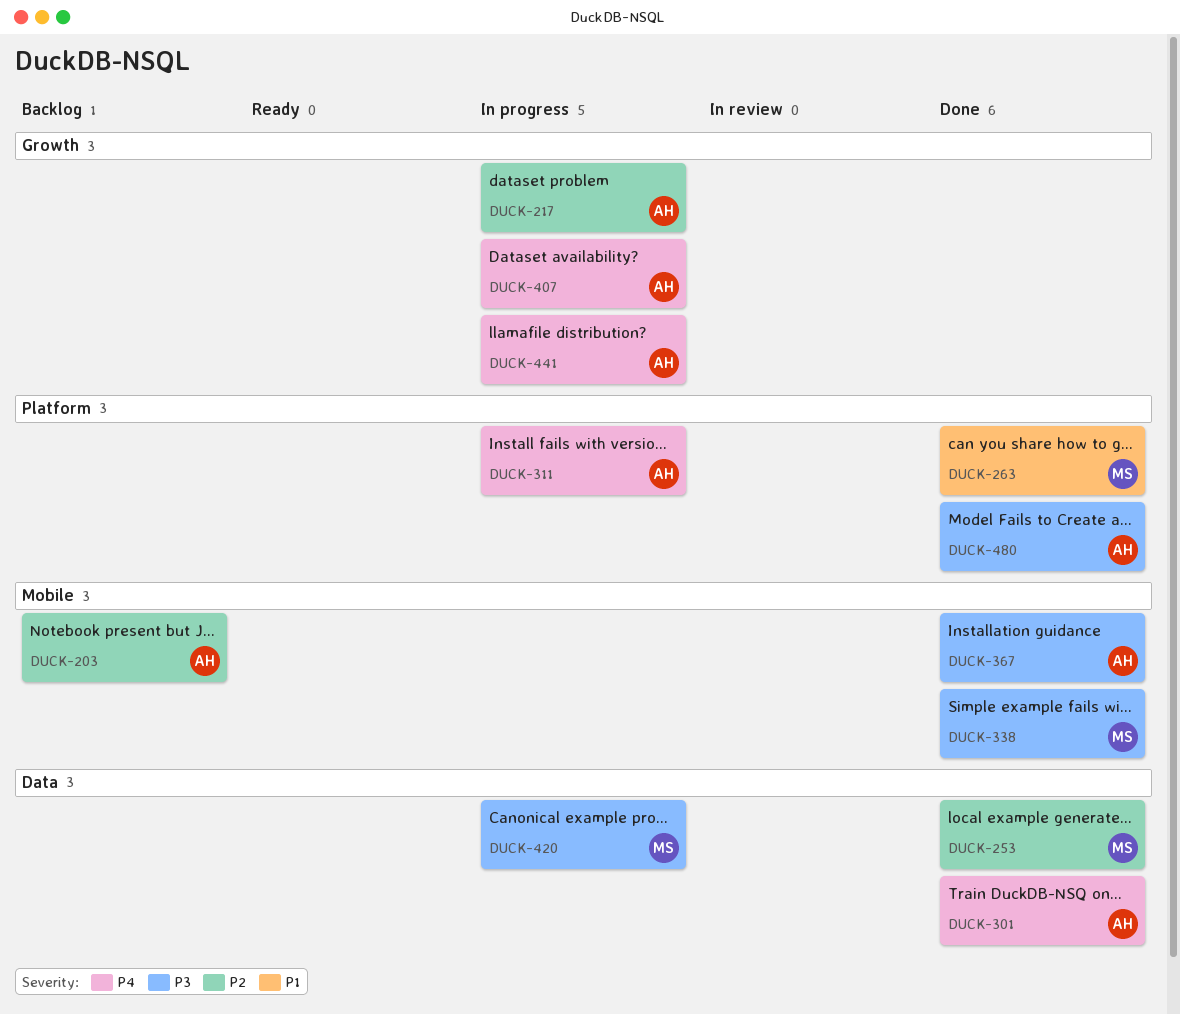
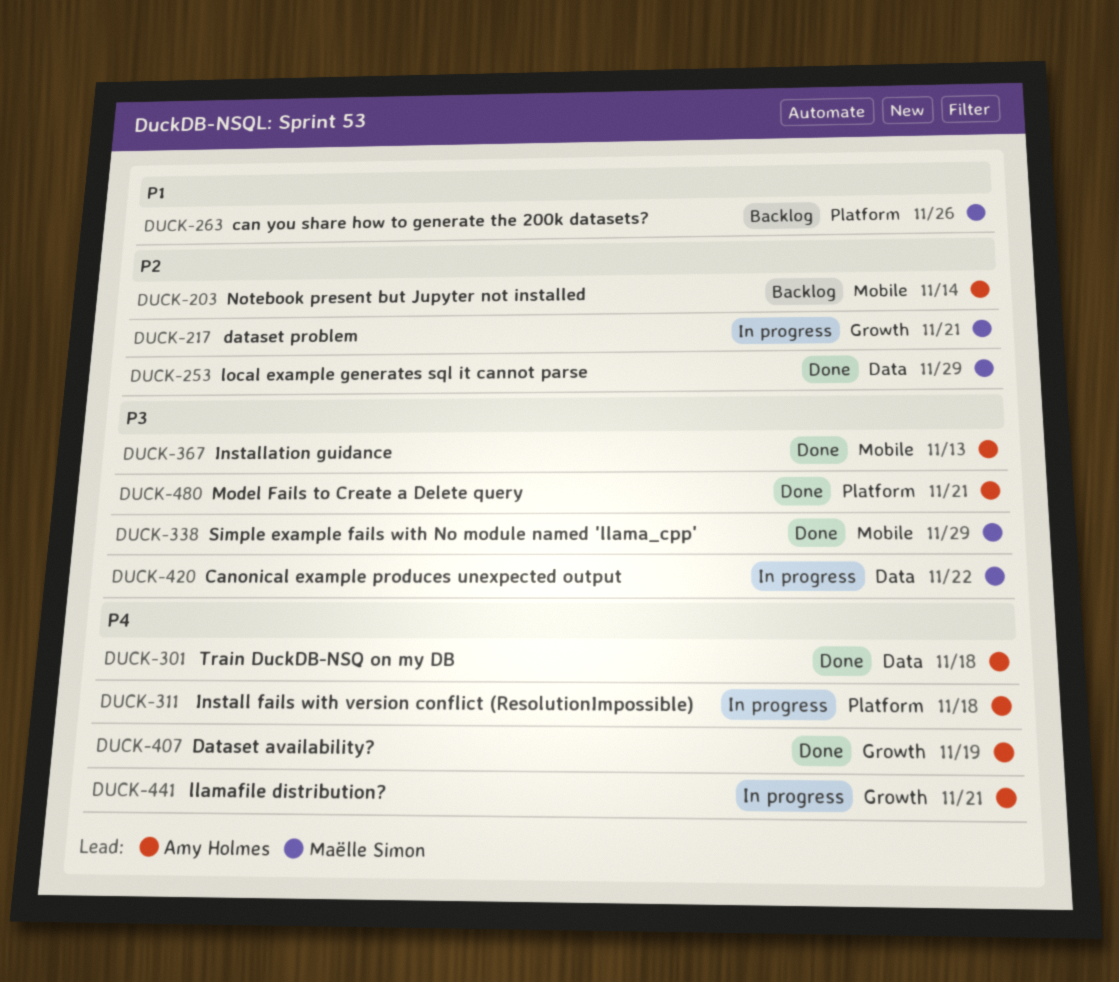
DUCK-217, owner: Amy Holmes -> Maëlle Simon
DUCK-263, status: Done -> Backlog
DUCK-407, status: In progress -> Done

